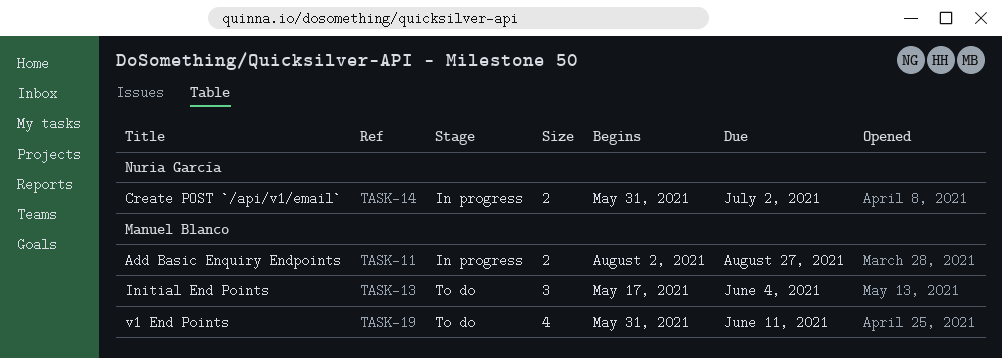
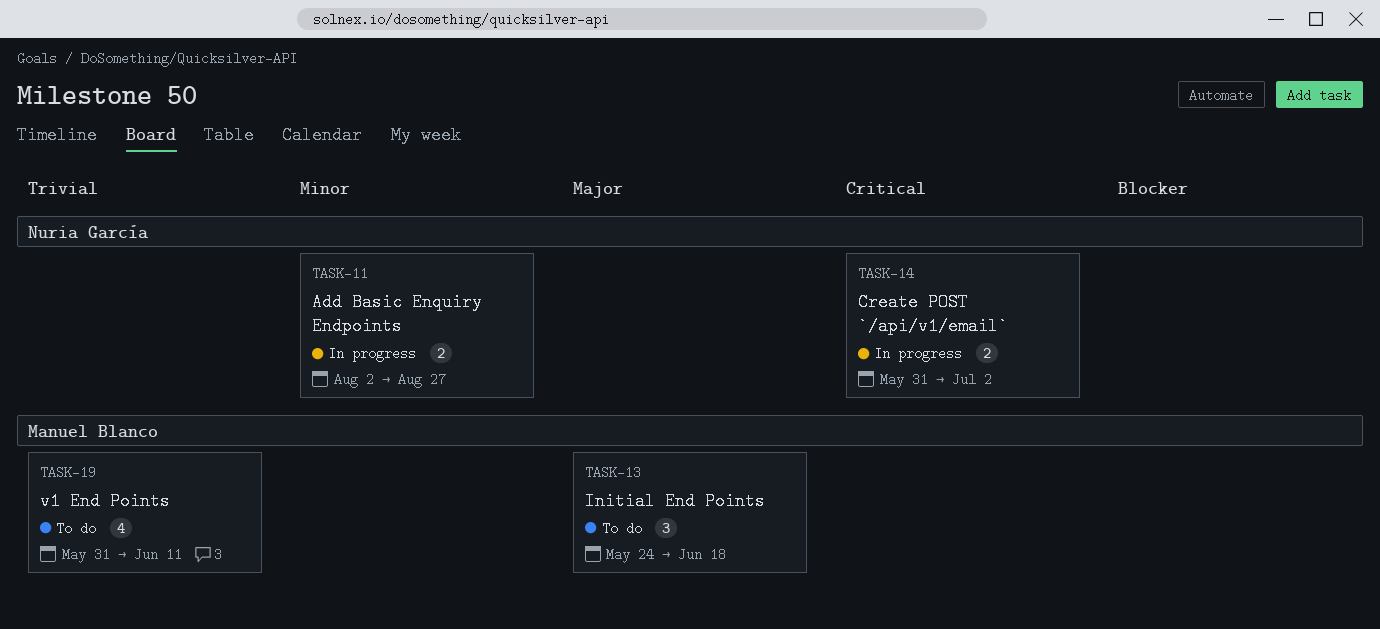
TASK-11, owner: Manuel Blanco -> Nuria García
TASK-13, start: May 17 -> May 24
TASK-13, due: Jun 4 -> Jun 18

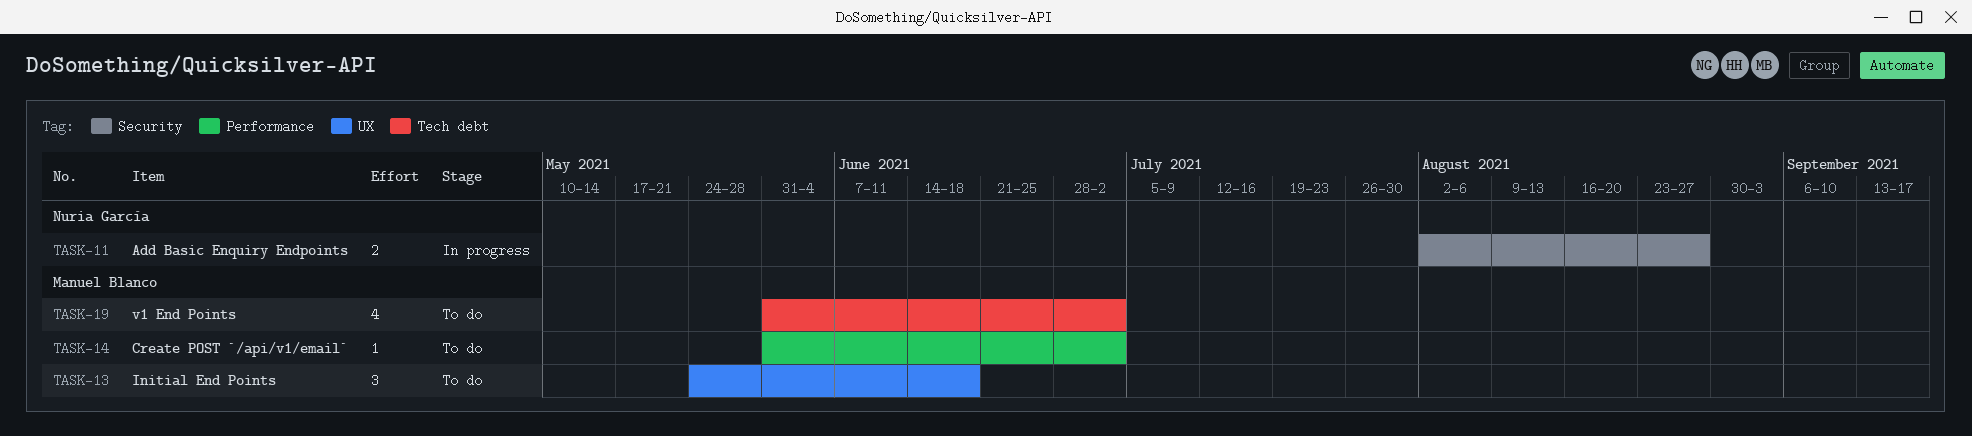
TASK-14, status: In progress -> To do
TASK-14, owner: Nuria García -> Manuel Blanco
TASK-14, estimate: 2 -> 1
TASK-19, due: Jun 11 -> Jul 2

